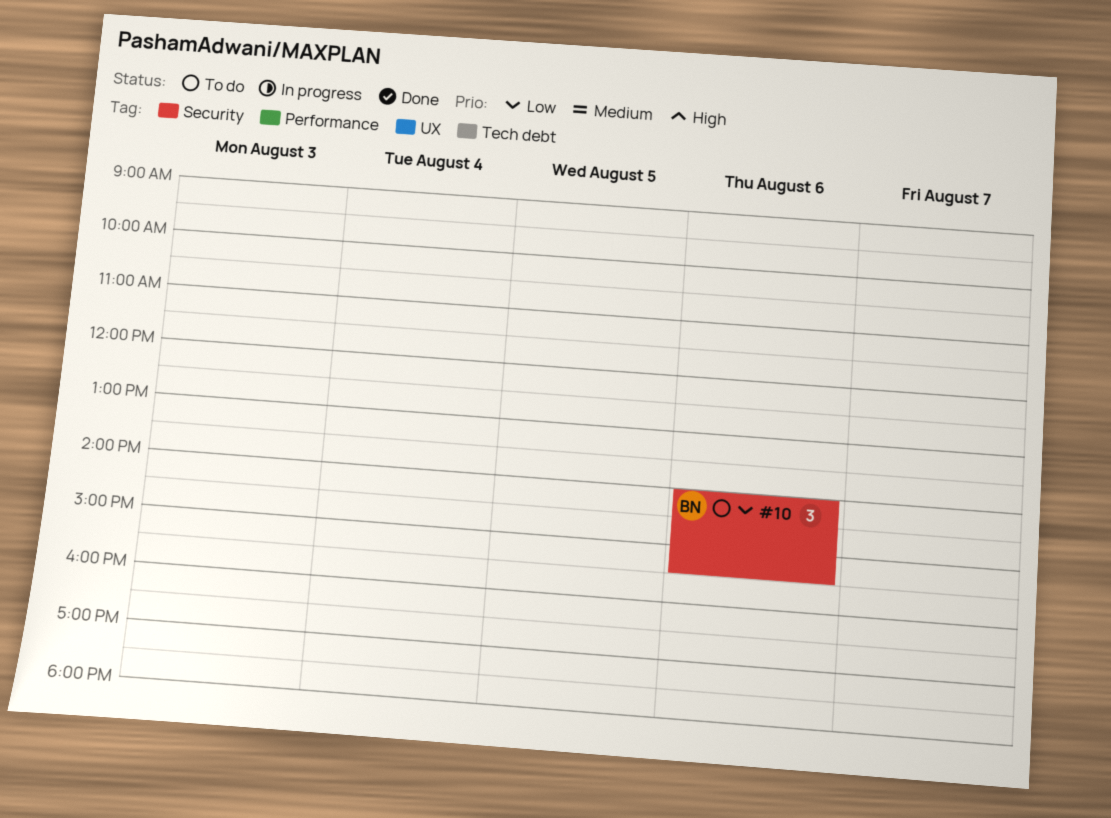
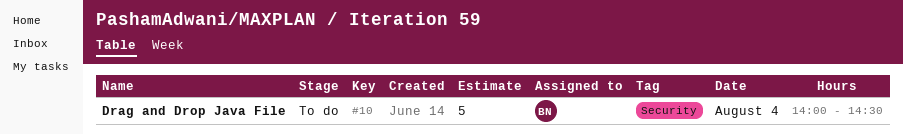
#10, estimate: 3 -> 5
#10, day: Aug 6 -> Aug 4
#10, ends: 15:30 -> 14:30

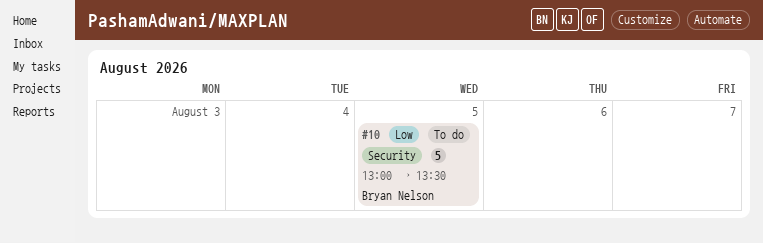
#10, day: Aug 4 -> Aug 5
#10, begins: 14:00 -> 13:00
#10, ends: 14:30 -> 13:30

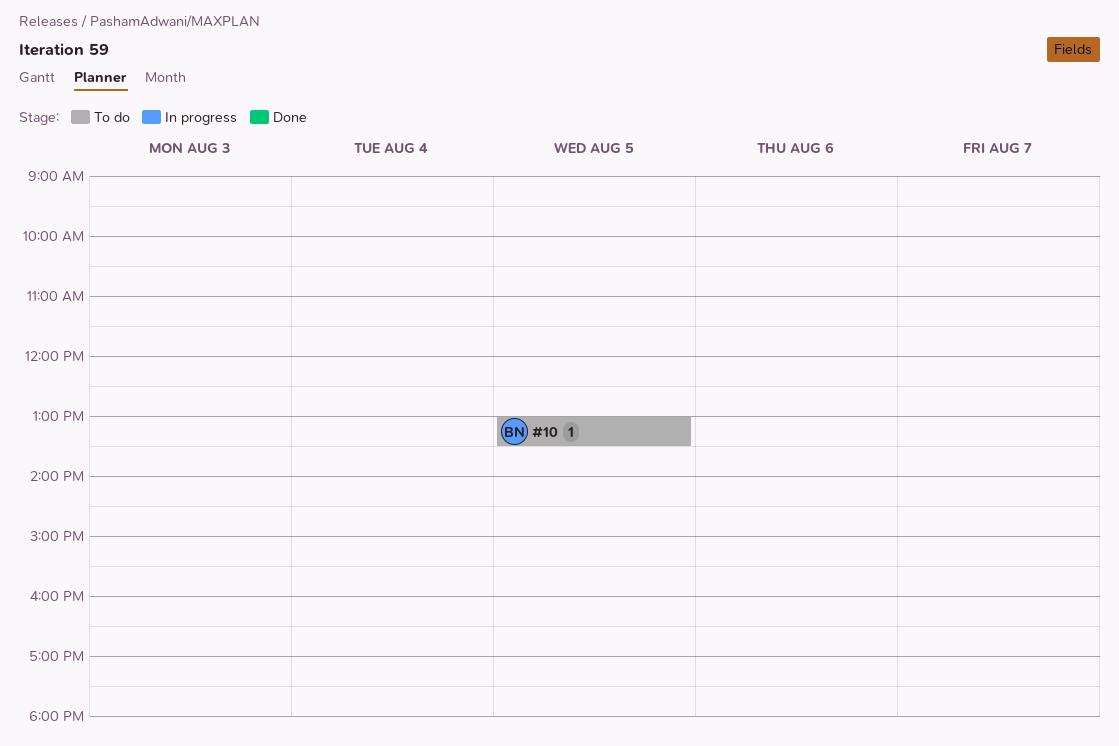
#10, estimate: 5 -> 1

